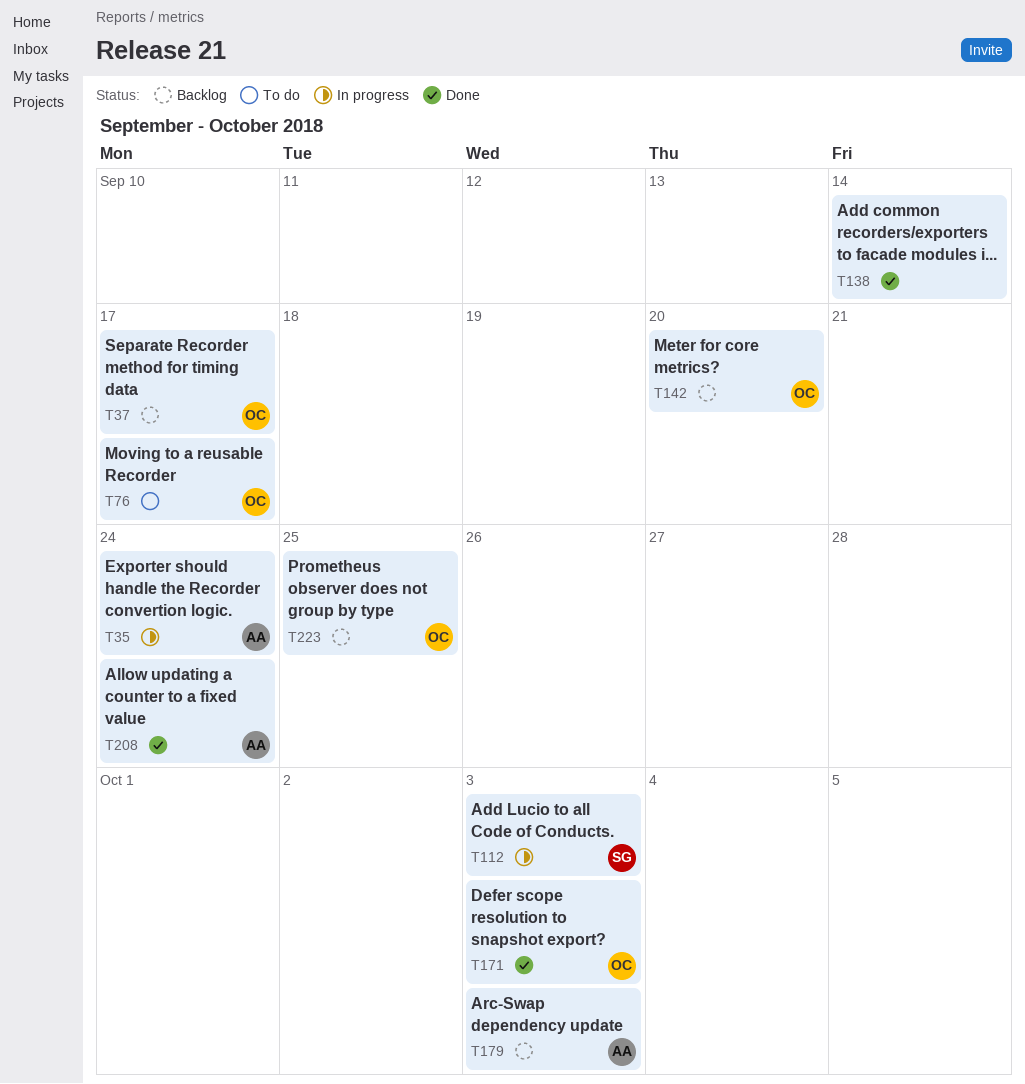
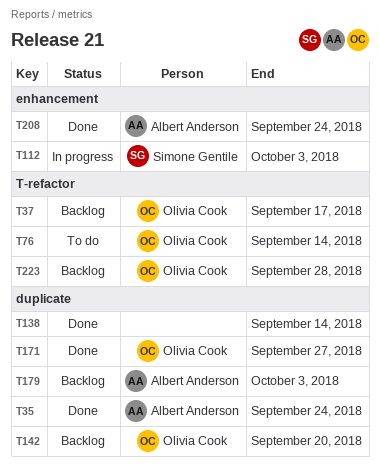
T35, status: In progress -> Done
T76, due: Sep 17 -> Sep 14
T171, due: Oct 3 -> Sep 27
T223, due: Sep 25 -> Sep 28

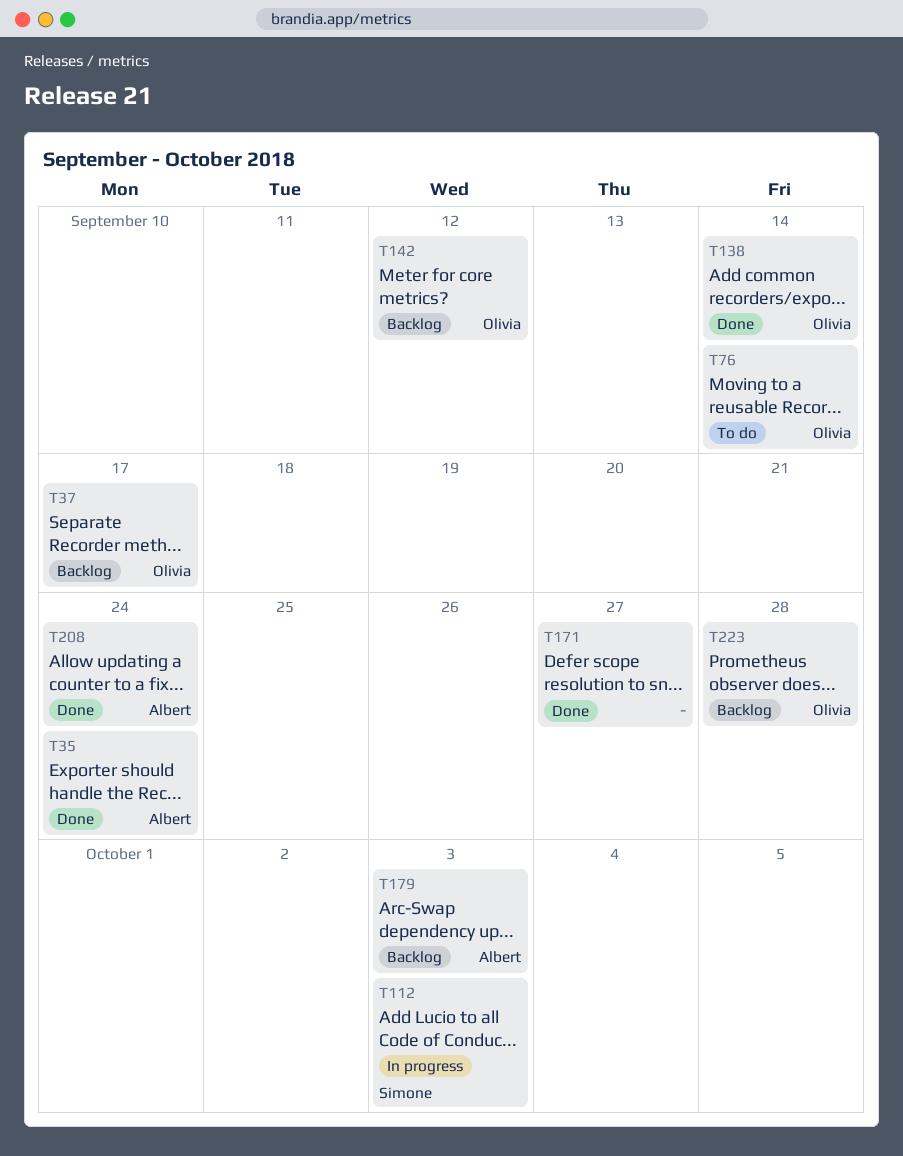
T138, owner: none -> Olivia Cook
T142, due: Sep 20 -> Sep 12
T171, owner: Olivia Cook -> none

